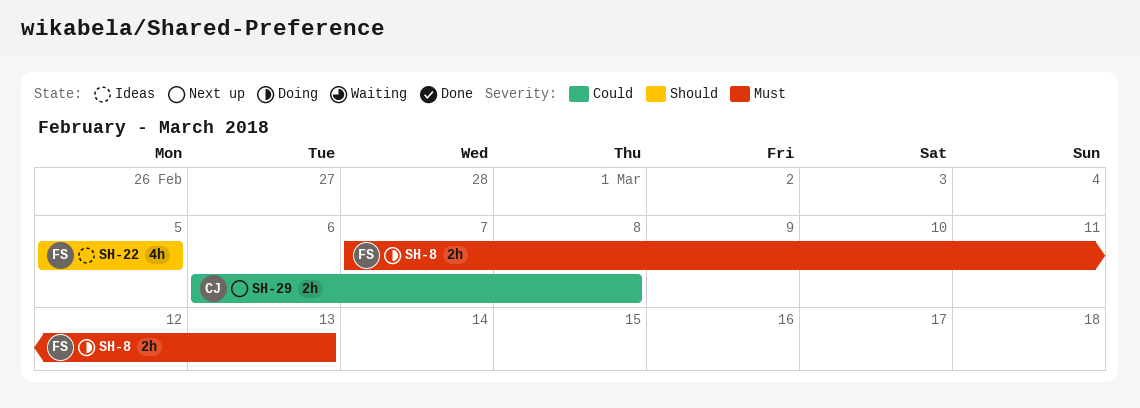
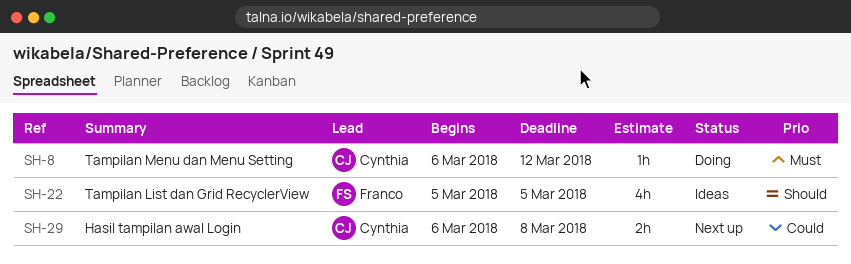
SH-8, owner: Franco -> Cynthia
SH-8, estimate: 2h -> 1h
SH-8, start: Mar 7 -> Mar 6
SH-8, due: Mar 13 -> Mar 12

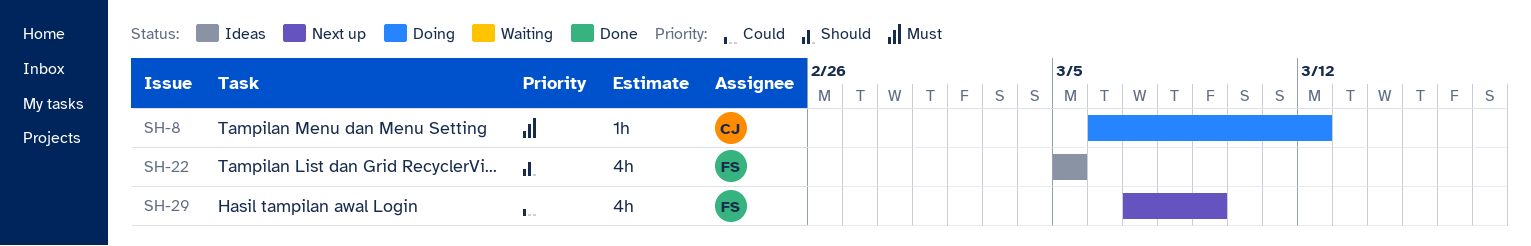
SH-29, owner: Cynthia -> Franco
SH-29, estimate: 2h -> 4h
SH-29, start: Mar 6 -> Mar 7
SH-29, due: Mar 8 -> Mar 9

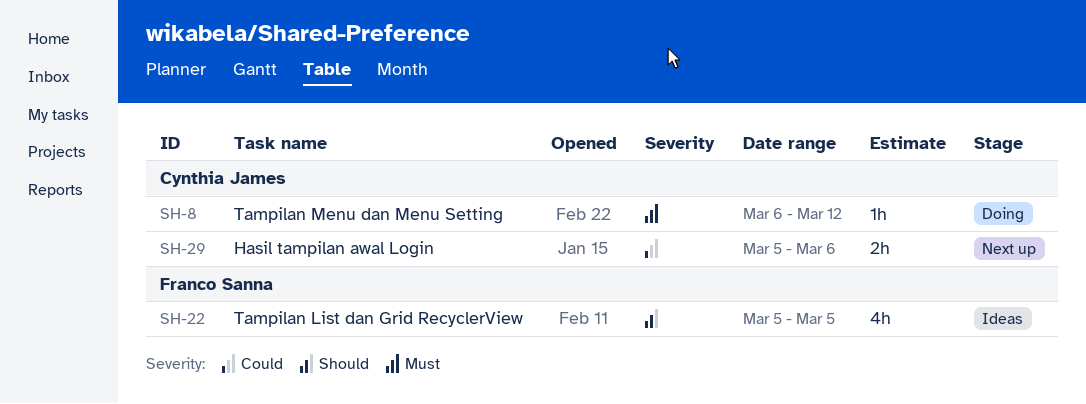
SH-29, owner: Franco Sanna -> Cynthia James
SH-29, estimate: 4h -> 2h
SH-29, start: Mar 7 -> Mar 5
SH-29, due: Mar 9 -> Mar 6

